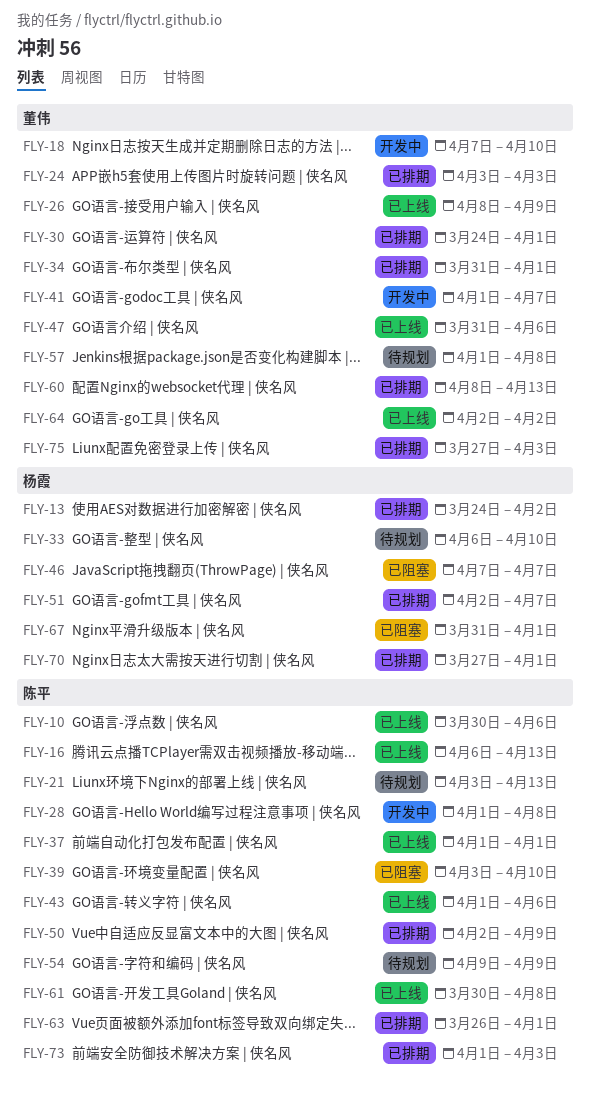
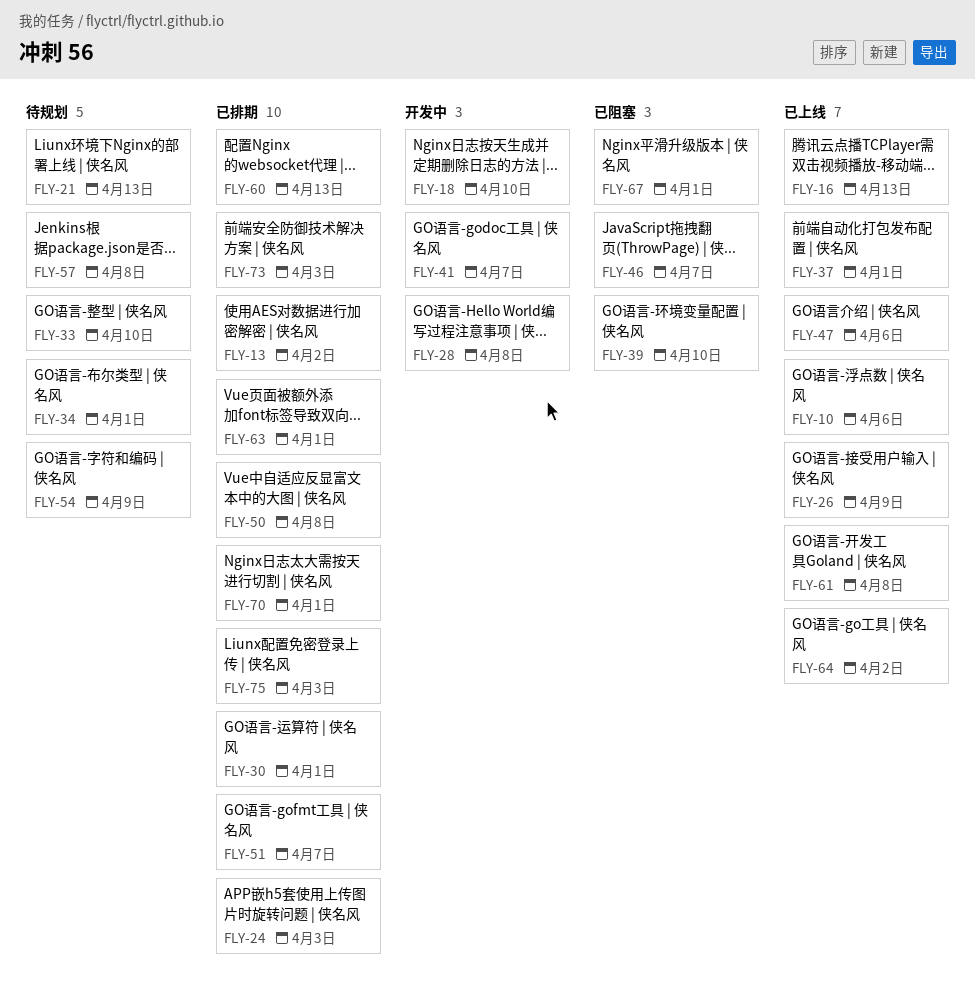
FLY-34, status: 已排期 -> 待规划
FLY-43: present -> none
FLY-50, due: Apr 9 -> Apr 8

